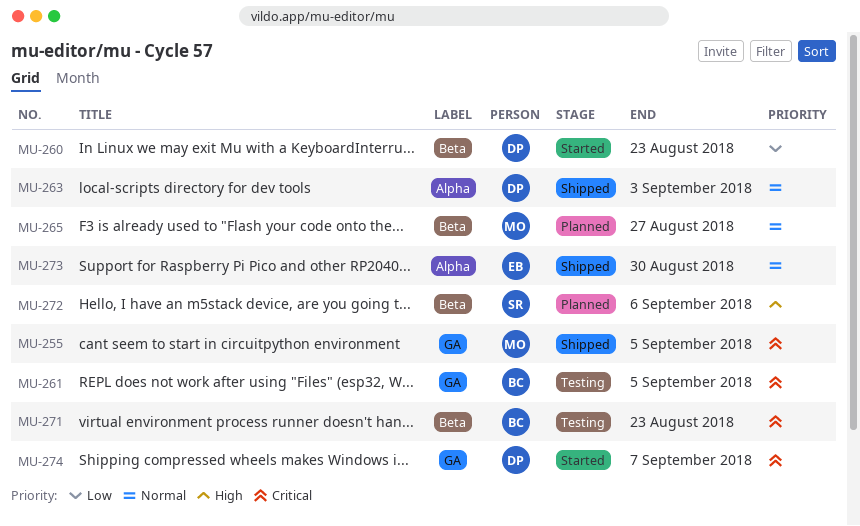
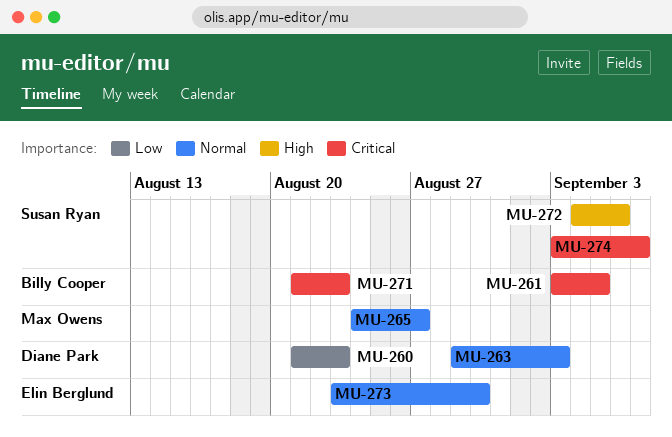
MU-255: present -> none
MU-274, owner: Diane Park -> Susan Ryan

